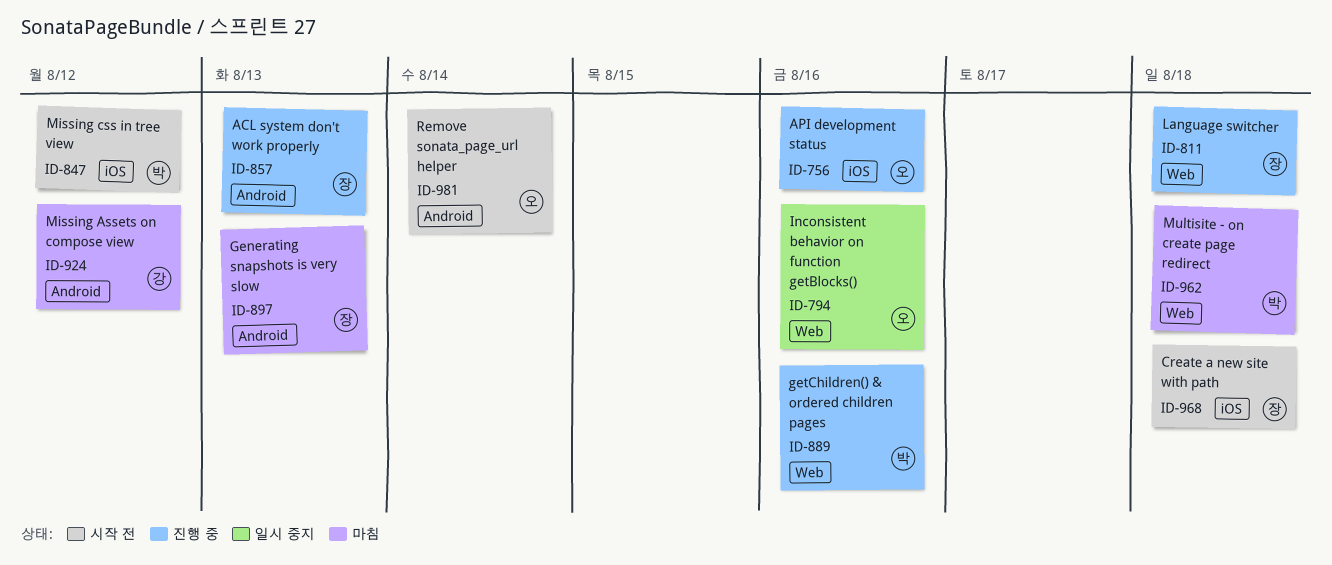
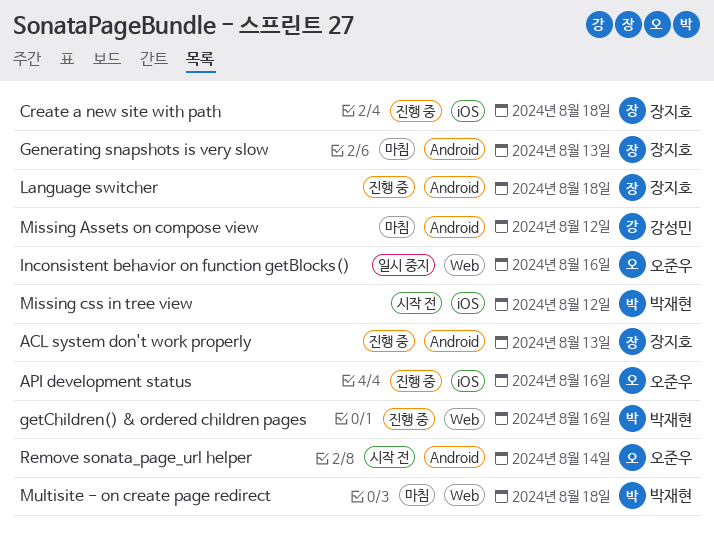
Create a new site with path, status: 시작 전 -> 진행 중
Language switcher, label: Web -> Android

